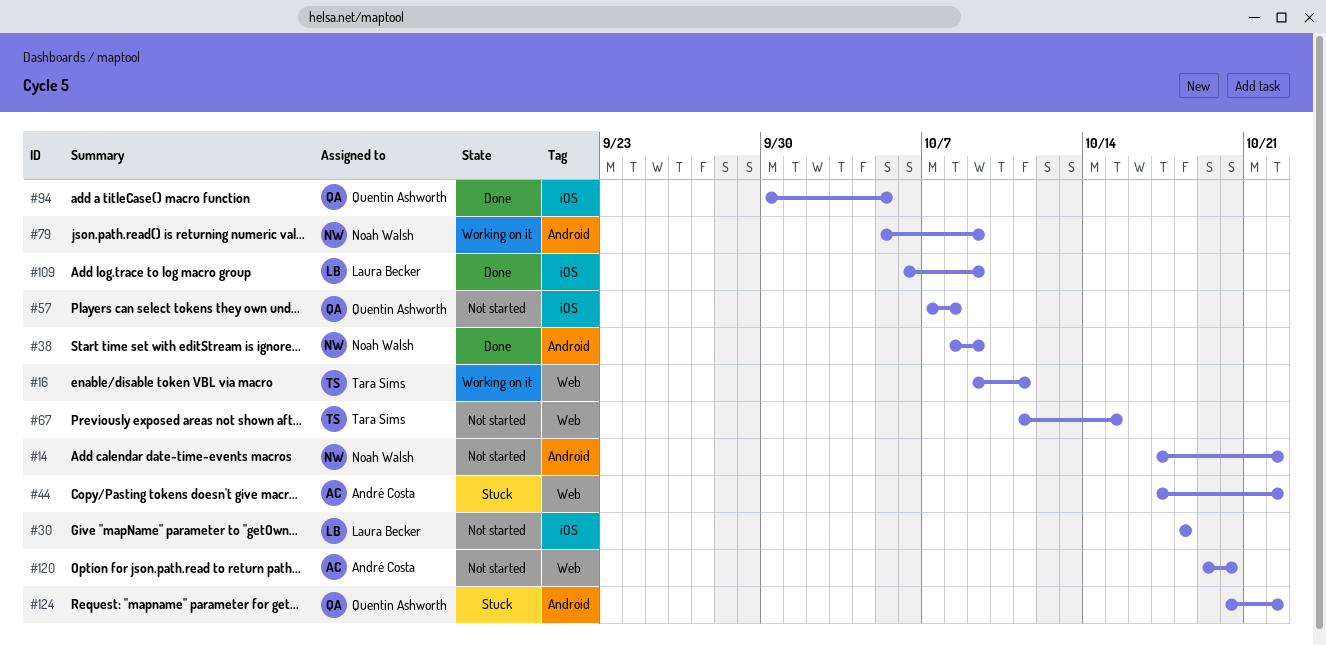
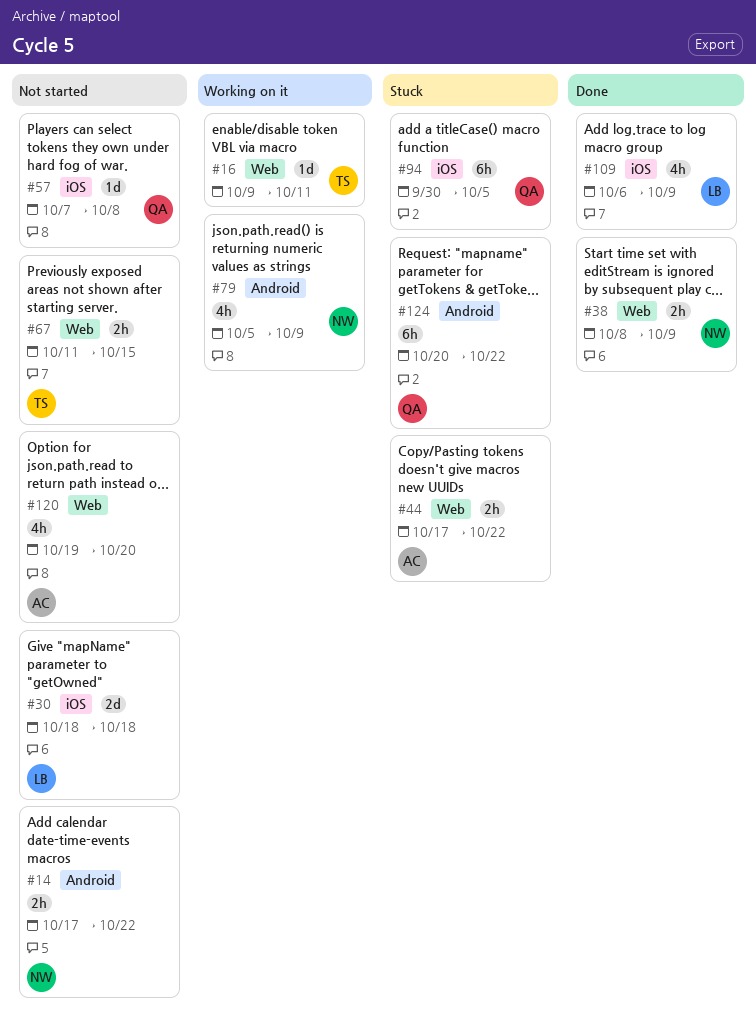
#38, label: Android -> Web
#94, status: Done -> Stuck

